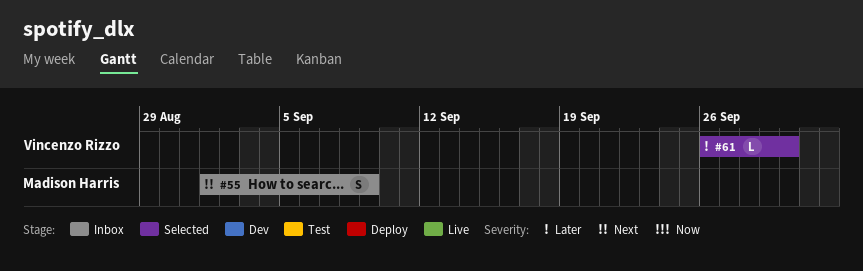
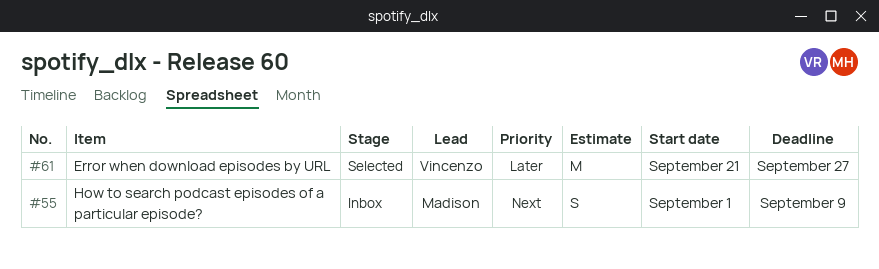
#61, estimate: L -> M
#61, start: Sep 26 -> Sep 21
#61, due: Sep 30 -> Sep 27

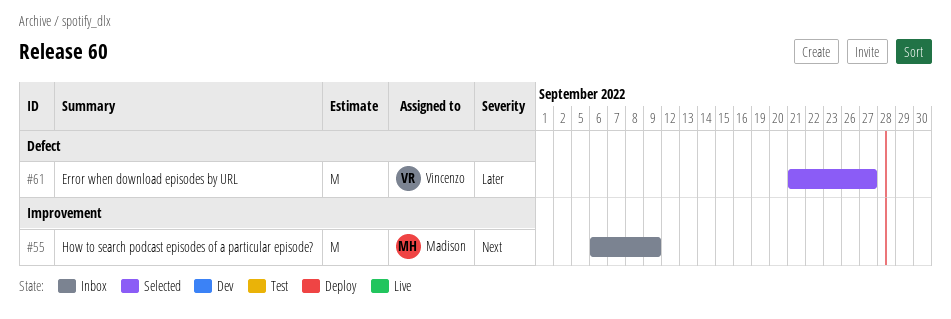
#55, estimate: S -> M
#55, start: Sep 1 -> Sep 6

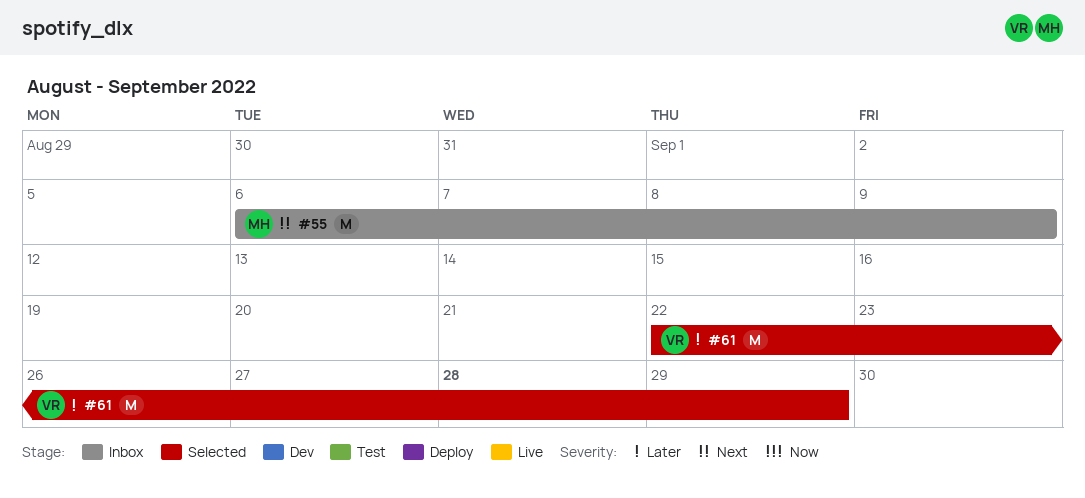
#61, start: Sep 21 -> Sep 22
#61, due: Sep 27 -> Sep 29

